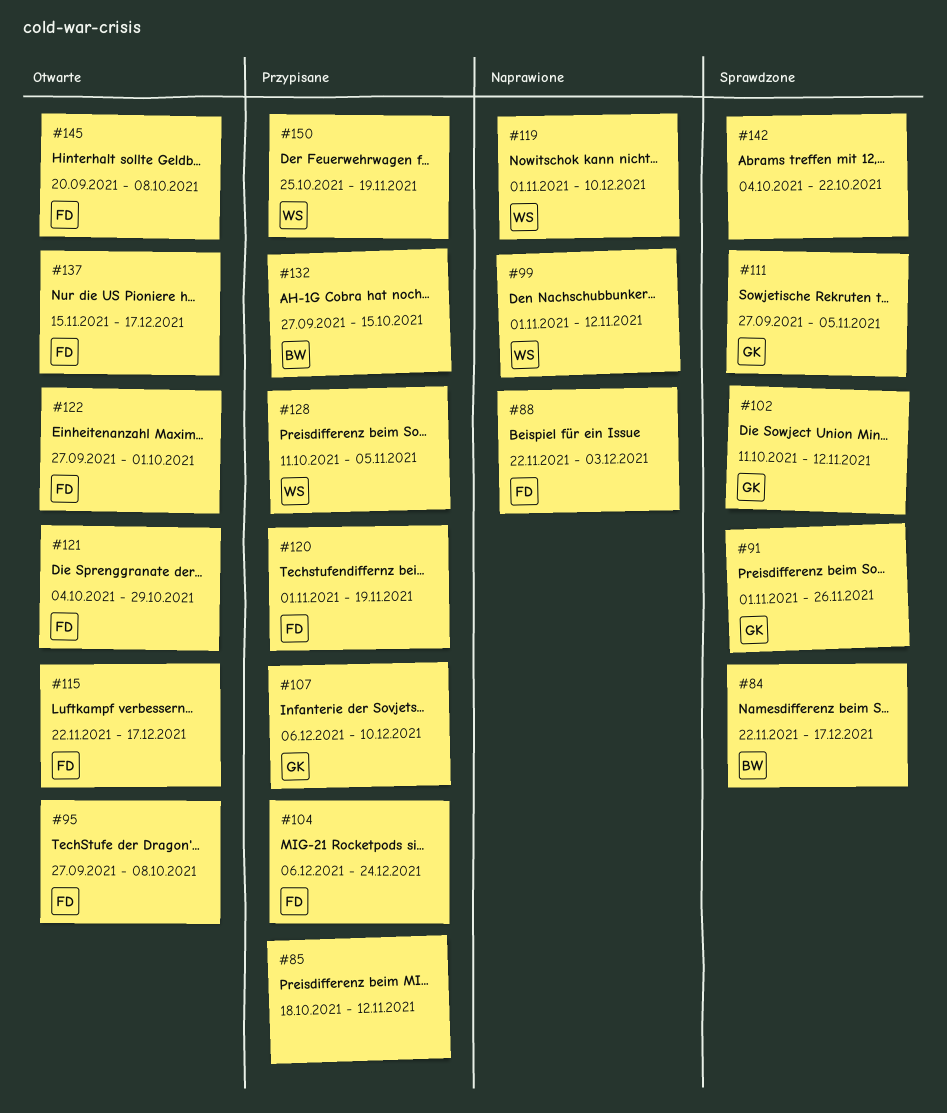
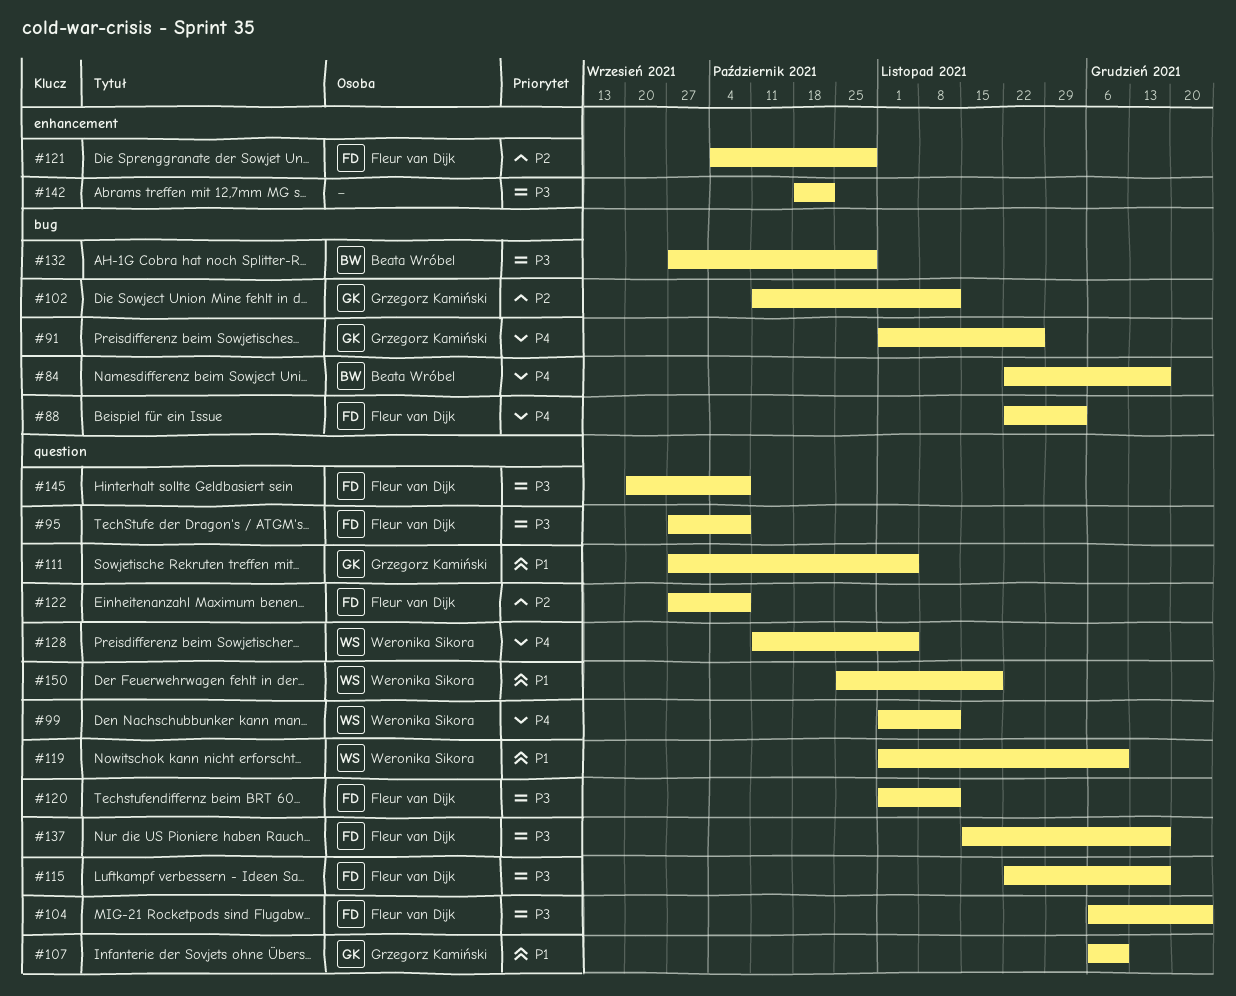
#85: present -> none
#120, due: Nov 19 -> Nov 12
#122, due: Oct 1 -> Oct 8
#132, due: Oct 15 -> Oct 29
#142, start: Oct 4 -> Oct 18

